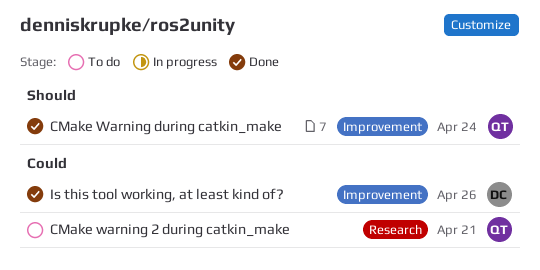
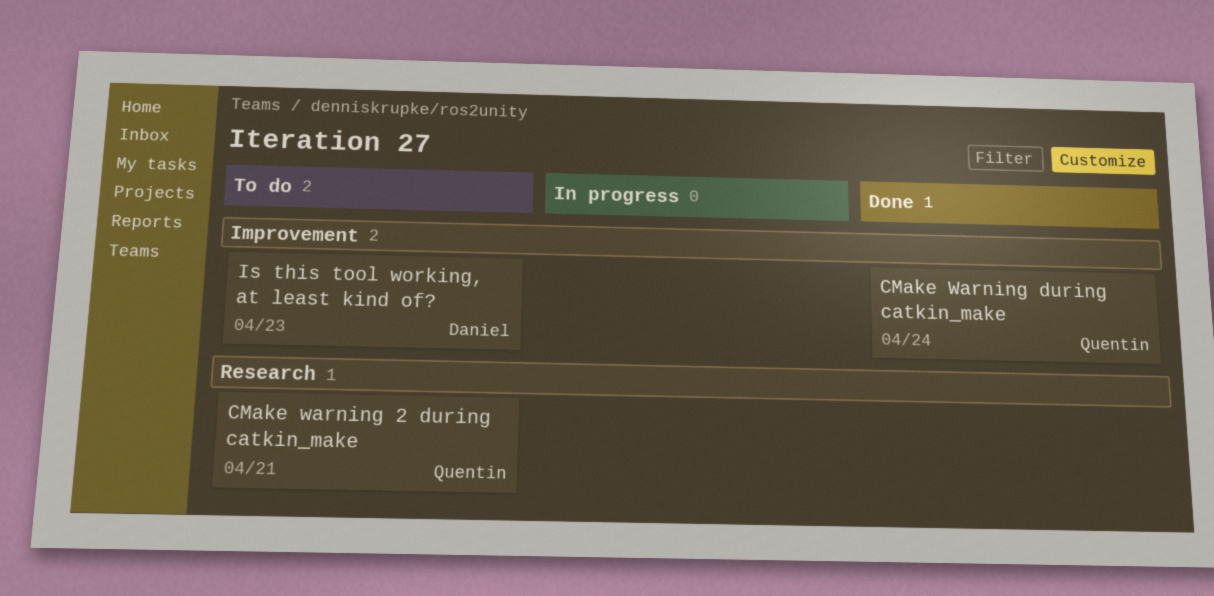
Is this tool working, at least kind of?, status: Done -> To do
Is this tool working, at least kind of?, due: Apr 26 -> Apr 23

